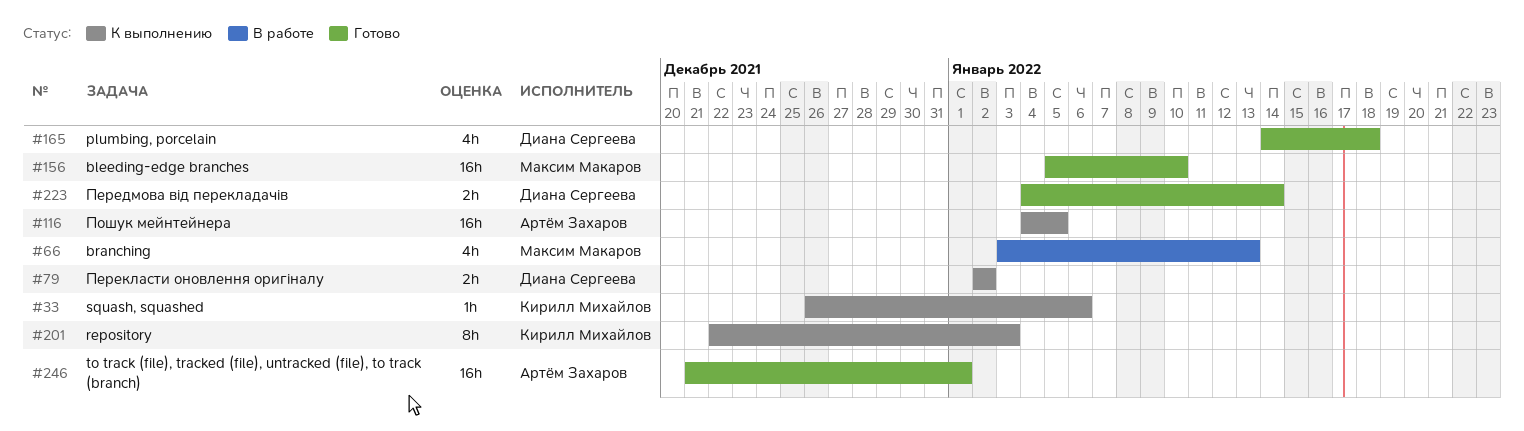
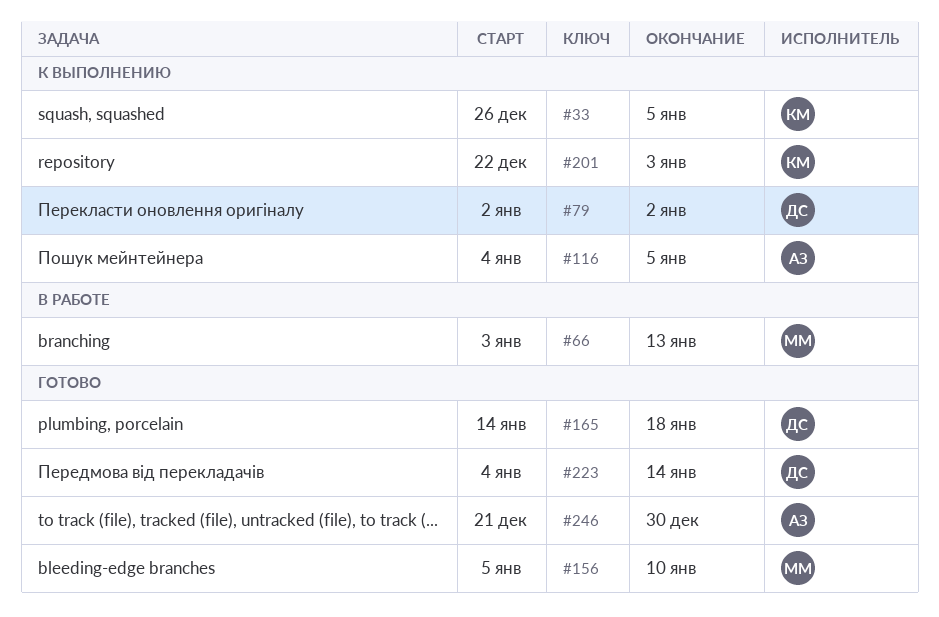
#33, due: Jan 6 -> Jan 5
#246, due: Jan 1 -> Dec 30

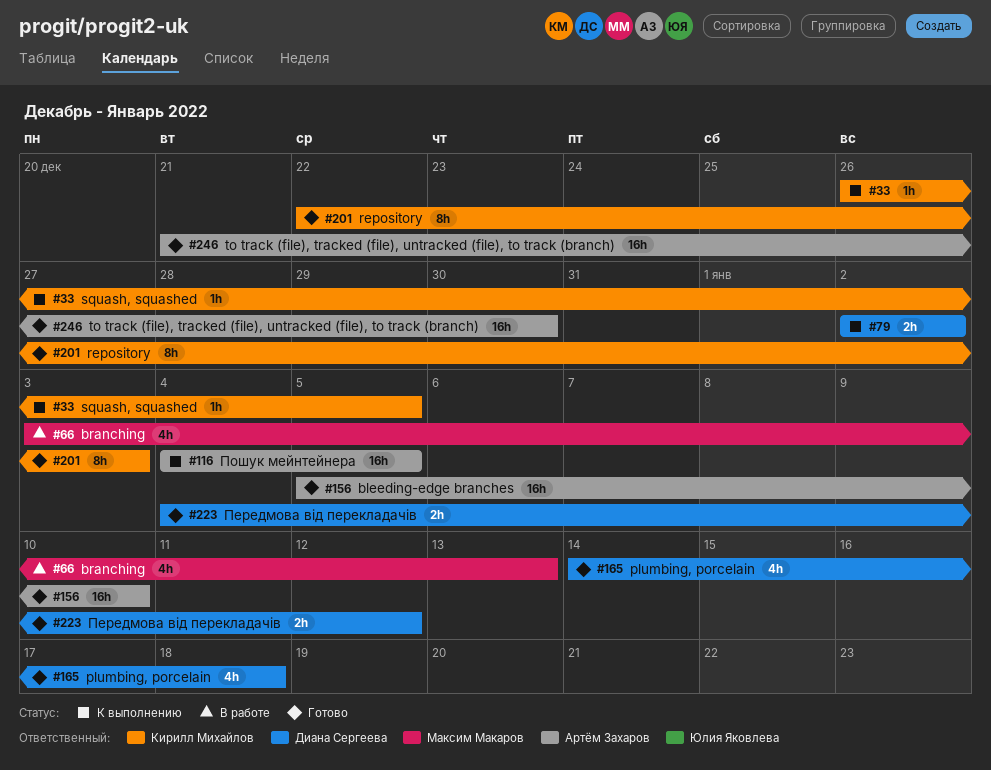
#156, owner: Максим Макаров -> Артём Захаров
#201, status: К выполнению -> Готово
#223, due: Jan 14 -> Jan 12

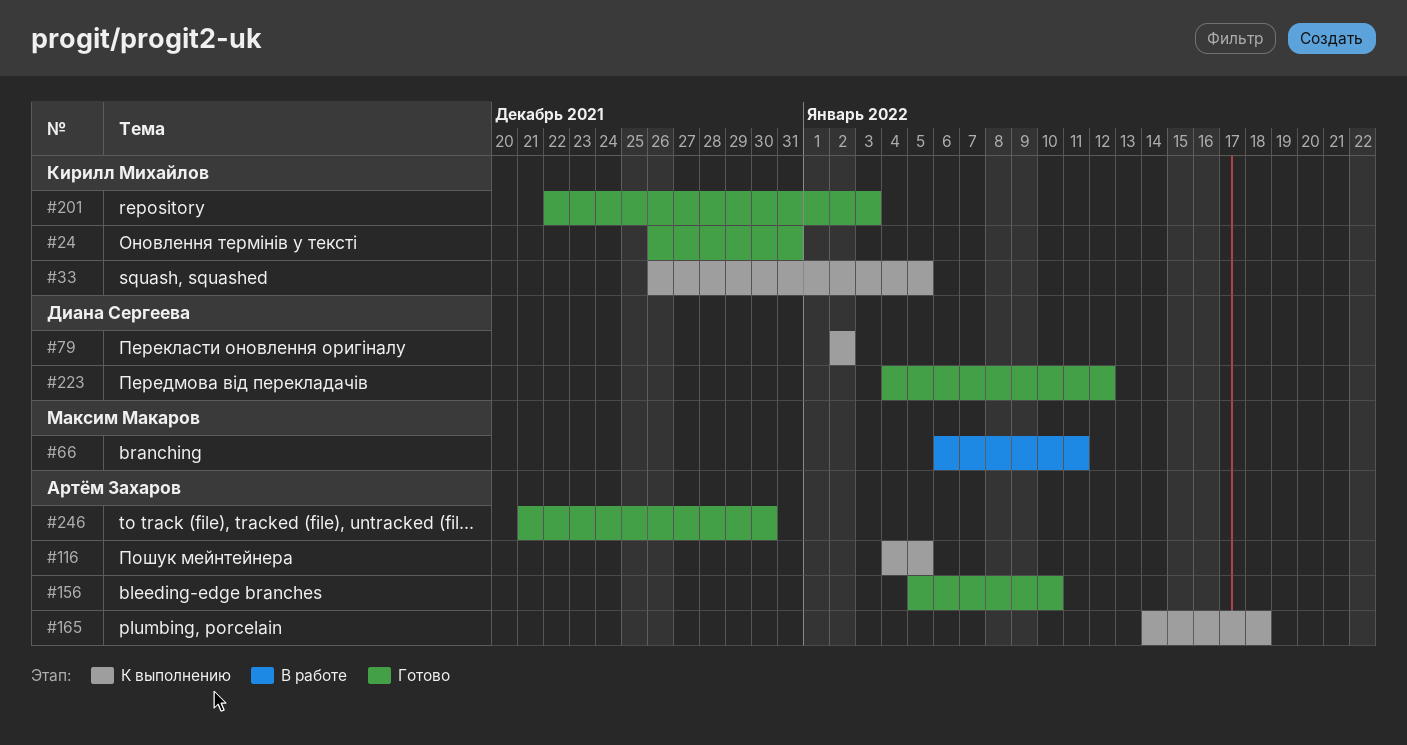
#24: none -> present
#66, start: Jan 3 -> Jan 6
#66, due: Jan 13 -> Jan 11
#165, status: Готово -> К выполнению
#165, owner: Диана Сергеева -> Артём Захаров

